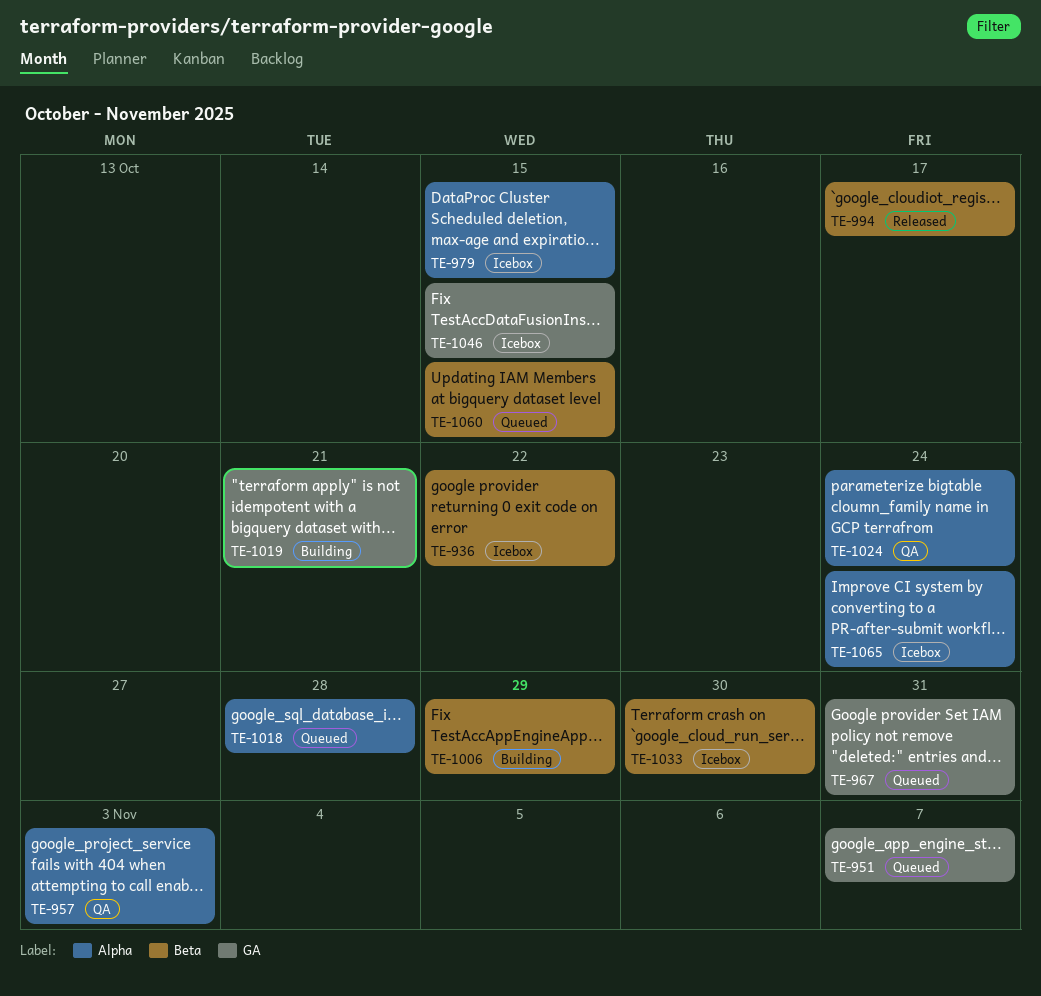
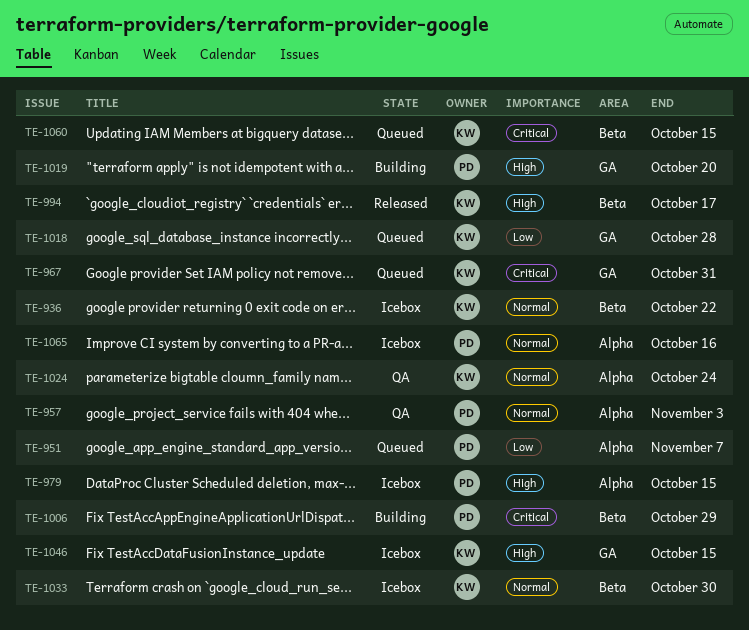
TE-951, label: GA -> Alpha
TE-1018, label: Alpha -> GA
TE-1019, due: Oct 21 -> Oct 20
TE-1065, due: Oct 24 -> Oct 16

